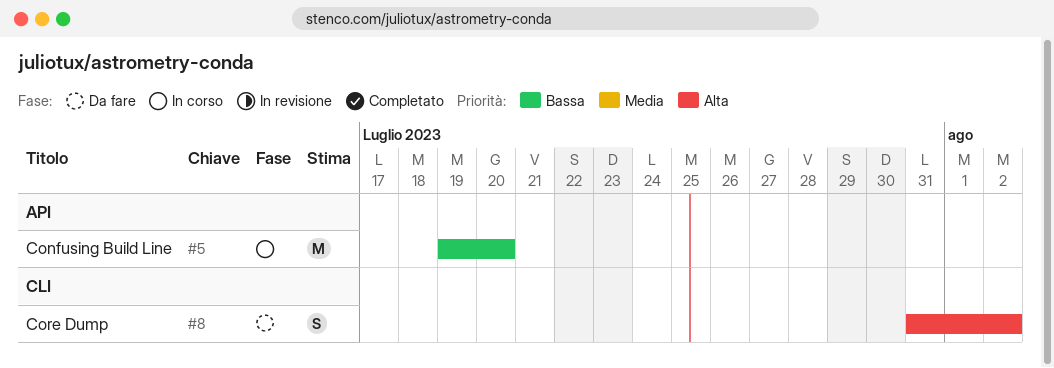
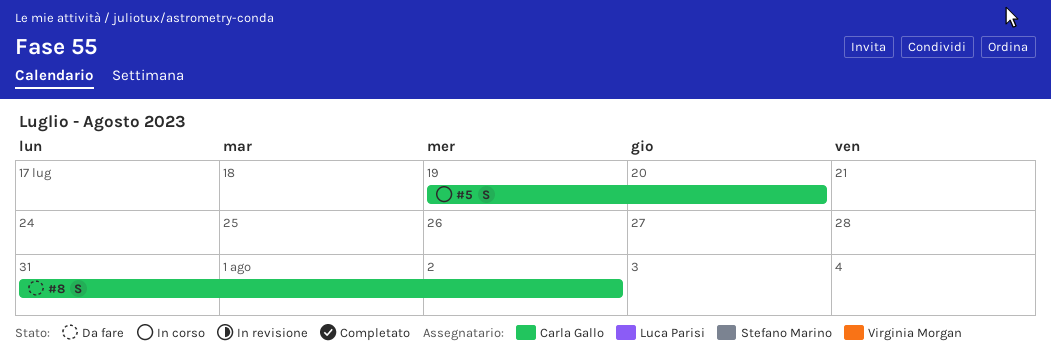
#5, estimate: M -> S

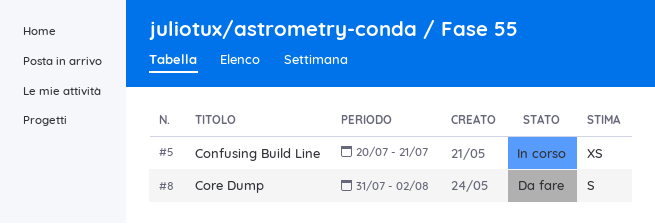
#5, estimate: S -> XS
#5, start: Jul 19 -> Jul 20
#5, due: Jul 20 -> Jul 21

